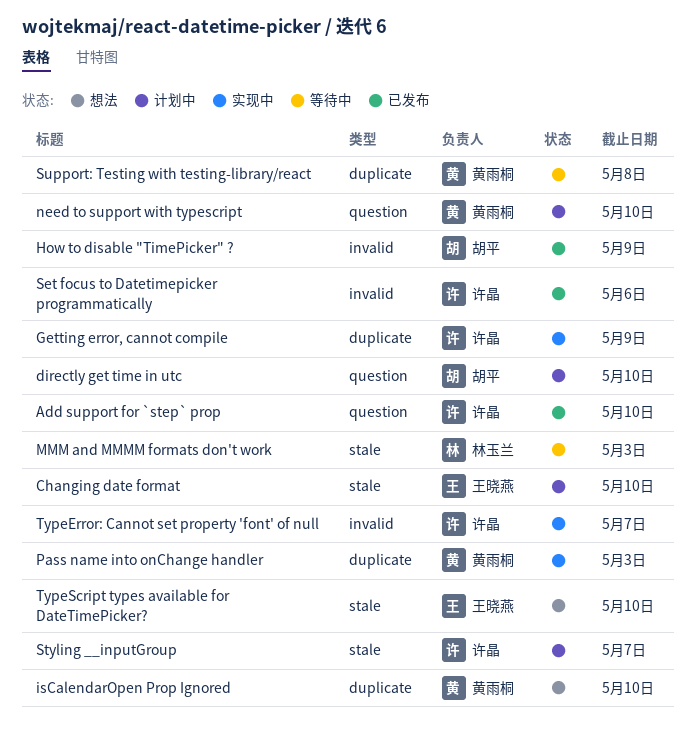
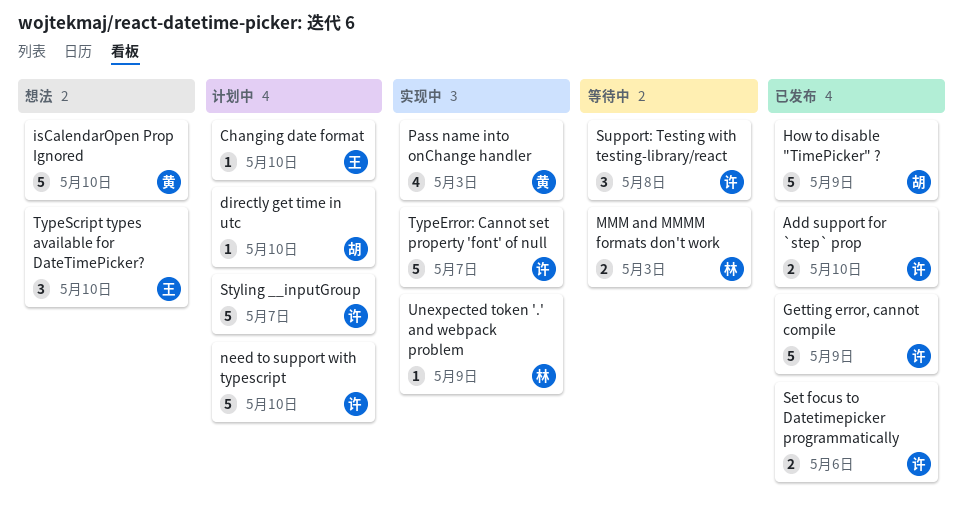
Getting error, cannot compile, status: 实现中 -> 已发布
need to support with typescript, owner: 黄雨桐 -> 许晶
Support: Testing with testing-library/react, owner: 黄雨桐 -> 许晶
Unexpected token '.' and webpack problem: none -> present

